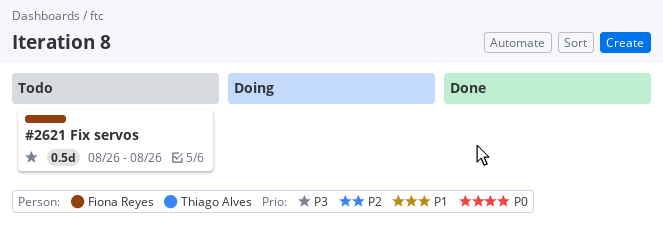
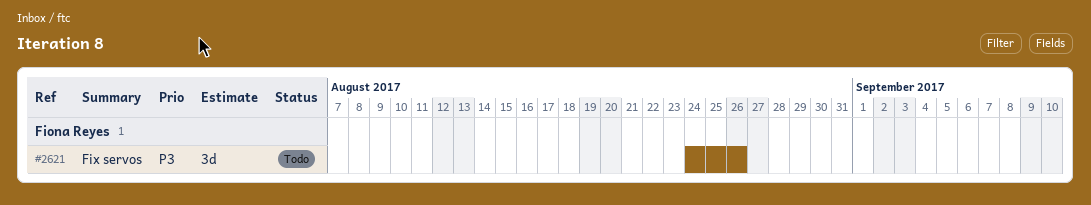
#2621, estimate: 0.5d -> 3d
#2621, start: Aug 26 -> Aug 24

